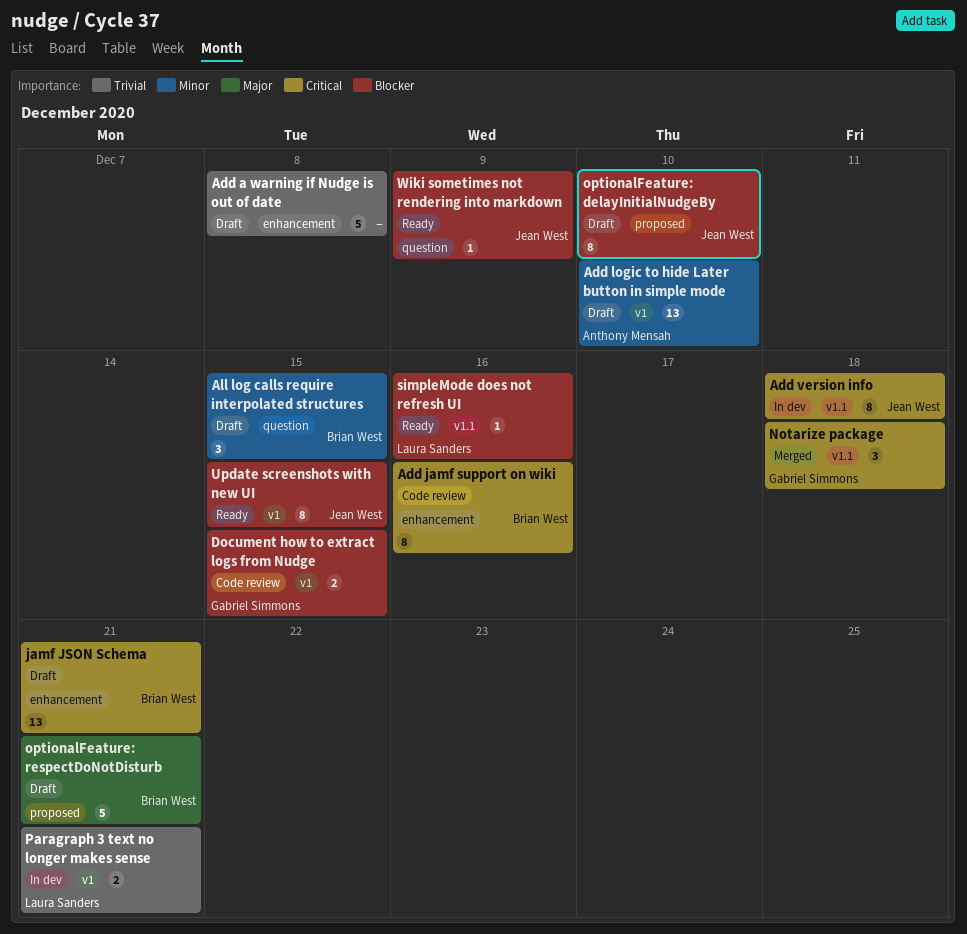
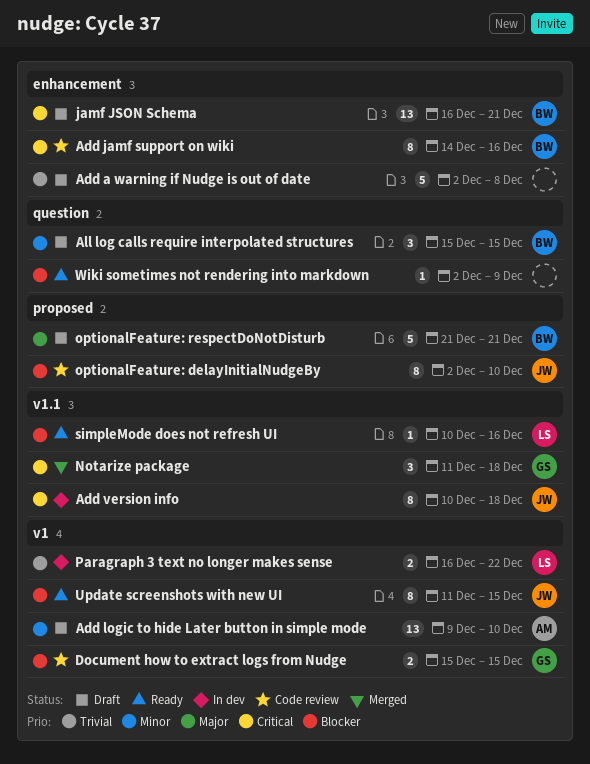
optionalFeature: delayInitialNudgeBy, status: Draft -> Code review
Paragraph 3 text no longer makes sense, due: Dec 21 -> Dec 22
Wiki sometimes not rendering into markdown, owner: Jean West -> none

